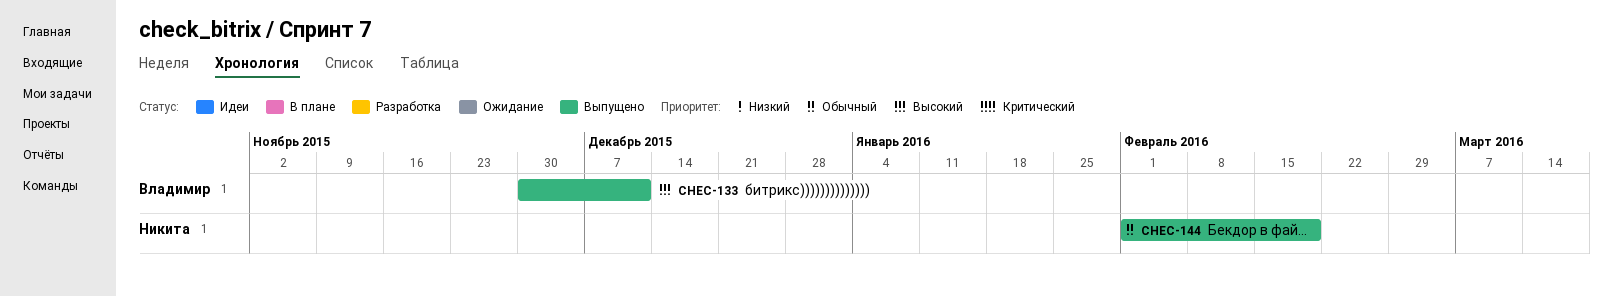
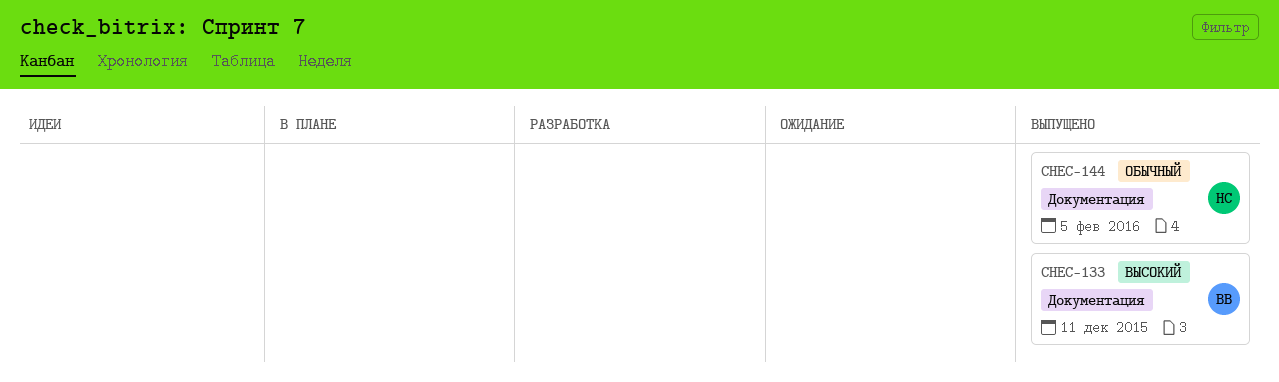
CHEC-144, due: Feb 19 -> Feb 5

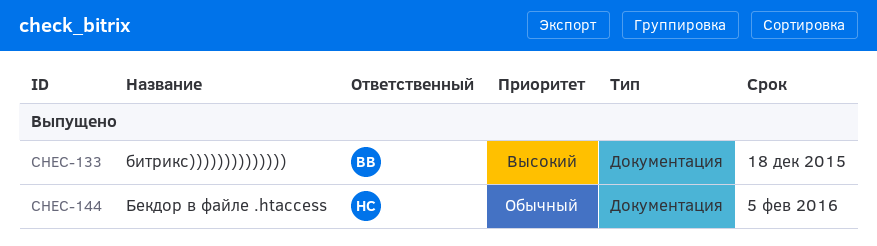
CHEC-133, due: Dec 11 -> Dec 18

